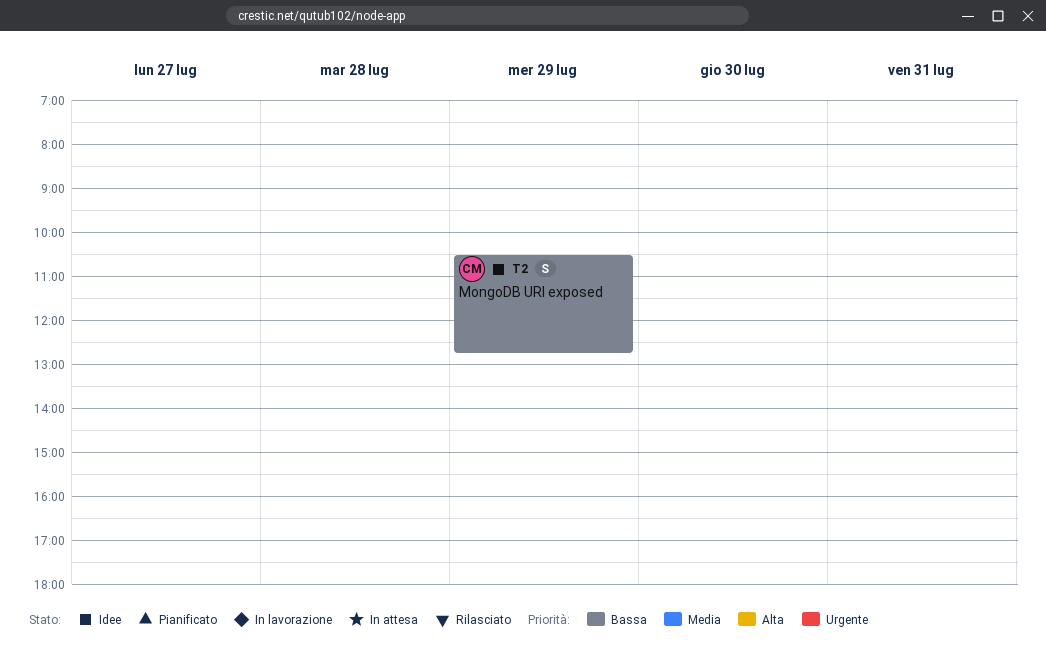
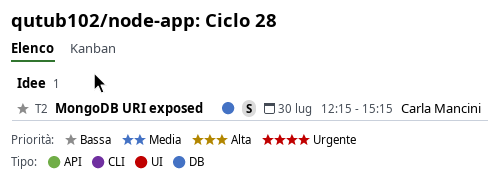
T2, day: Jul 29 -> Jul 30
T2, begins: 10:30 -> 12:15
T2, ends: 12:45 -> 15:15

